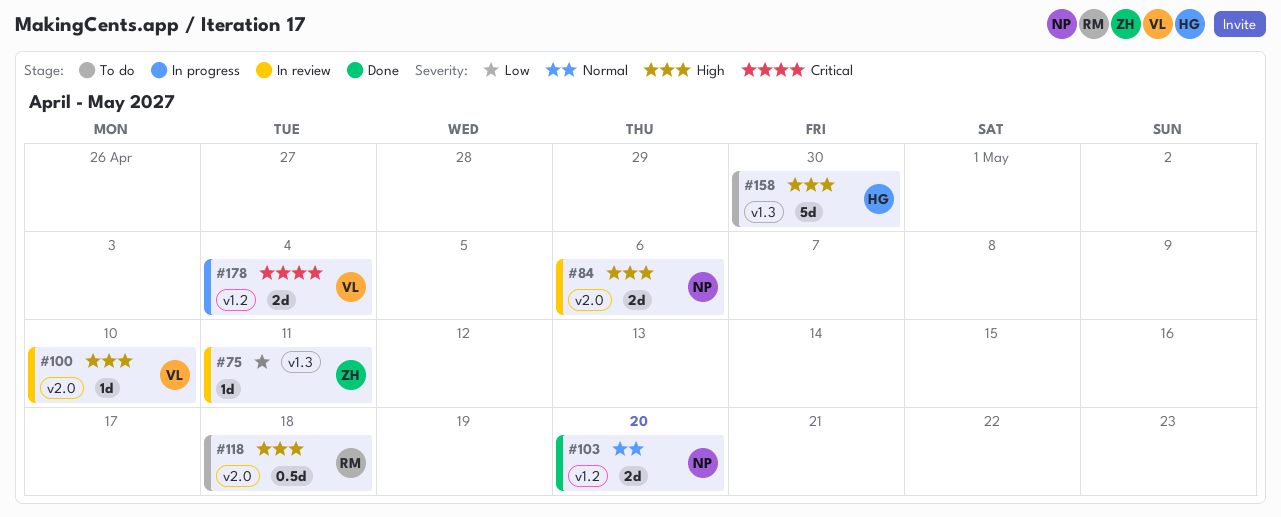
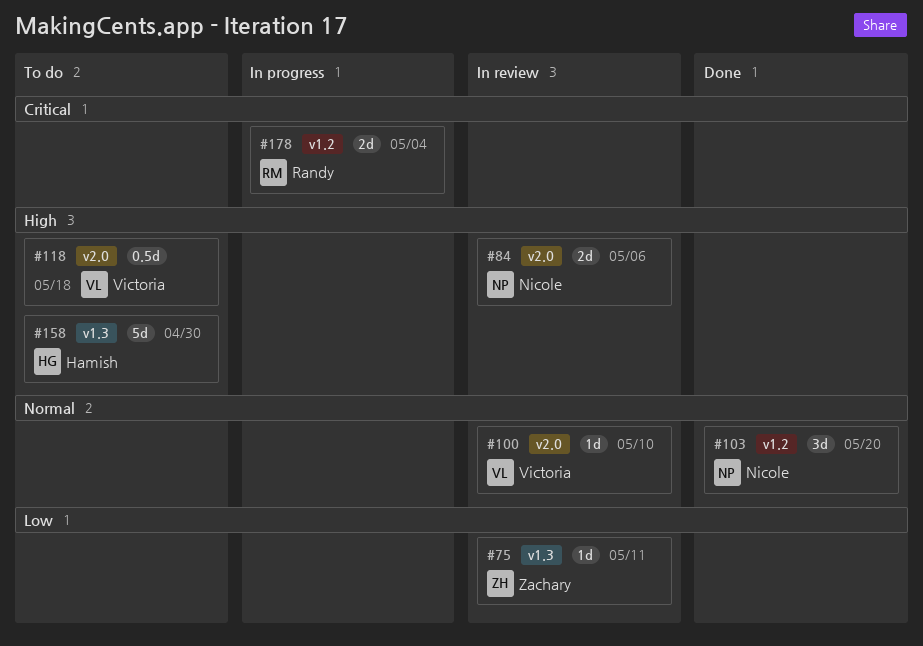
#100, priority: High -> Normal
#103, estimate: 2d -> 3d
#118, owner: Randy -> Victoria
#178, owner: Victoria -> Randy

